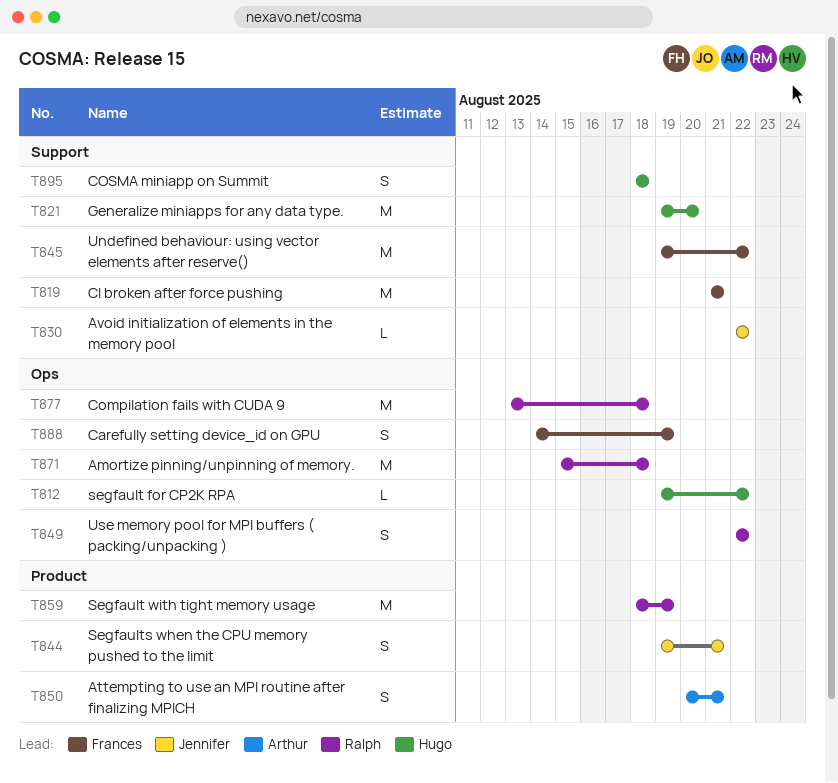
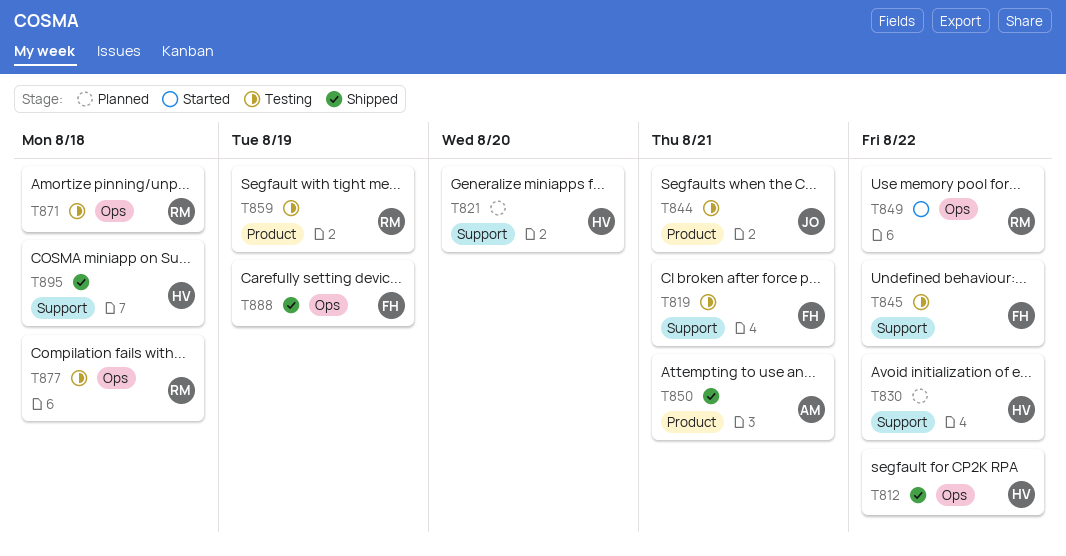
T830, owner: Jennifer -> Hugo

